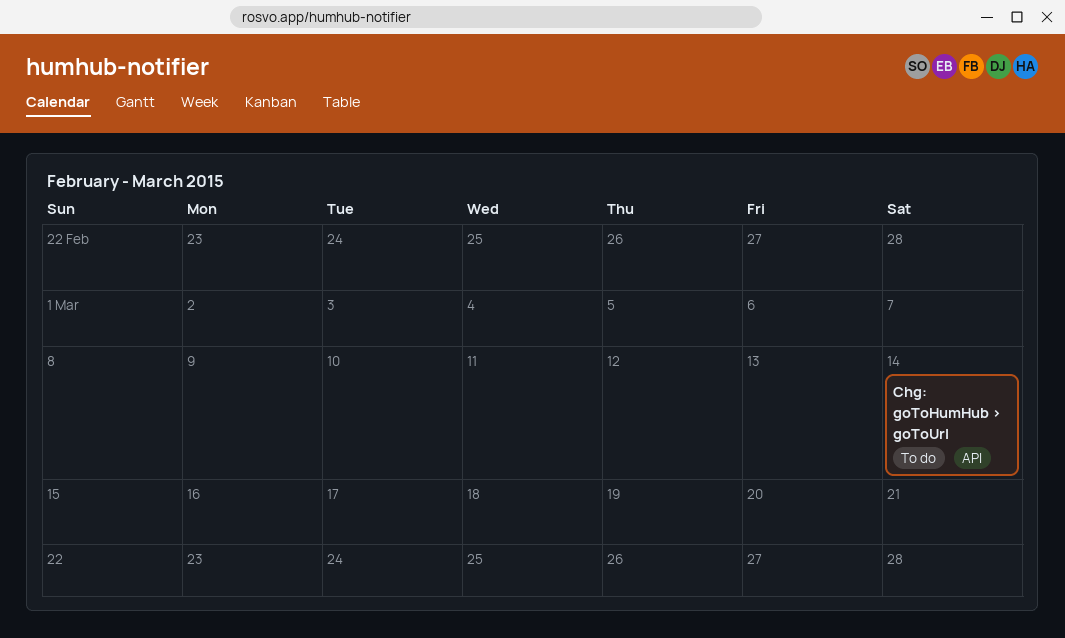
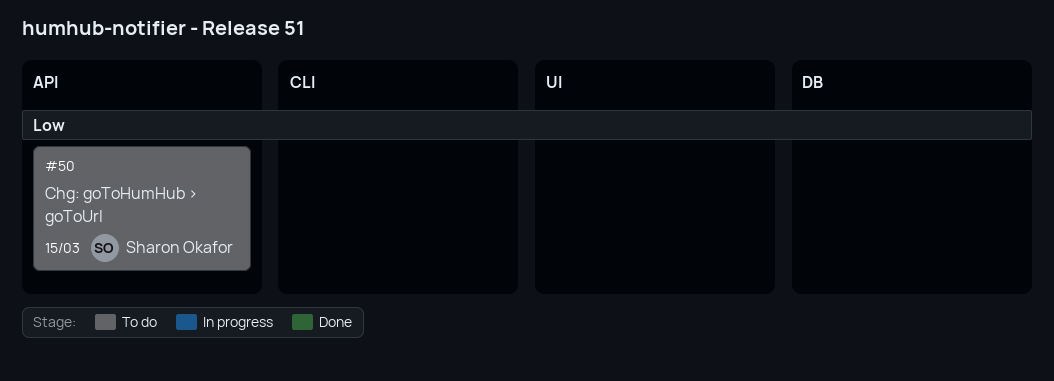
Chg: goToHumHub > goToUrl, due: Mar 14 -> Mar 15

